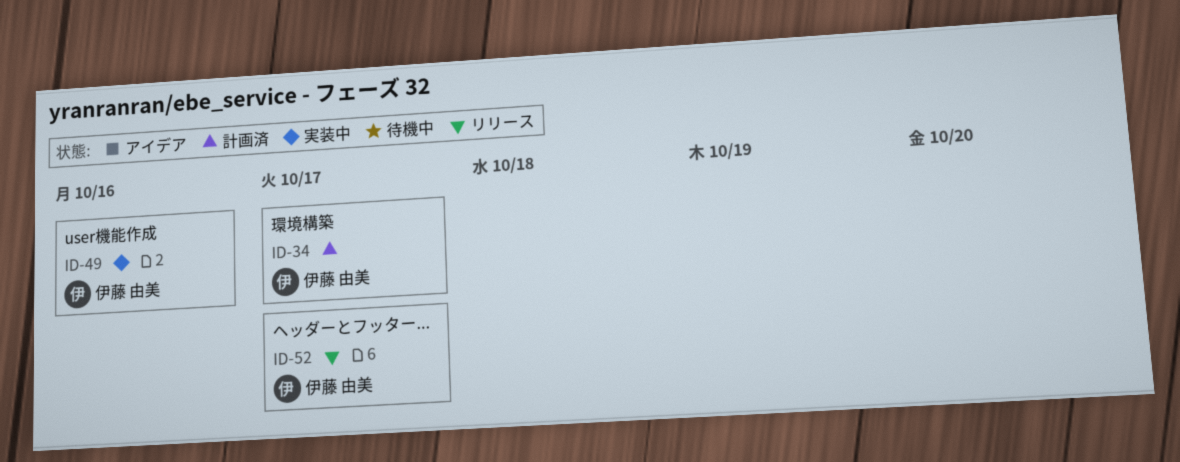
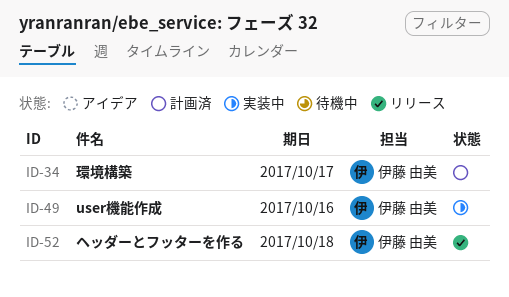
ID-52, due: Oct 17 -> Oct 18

